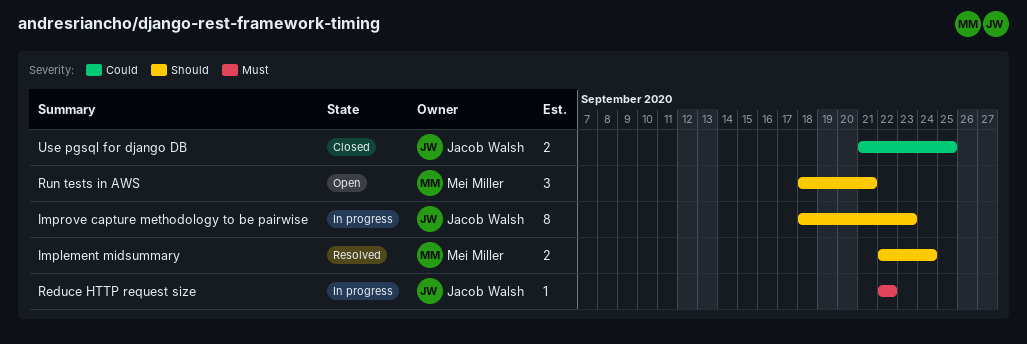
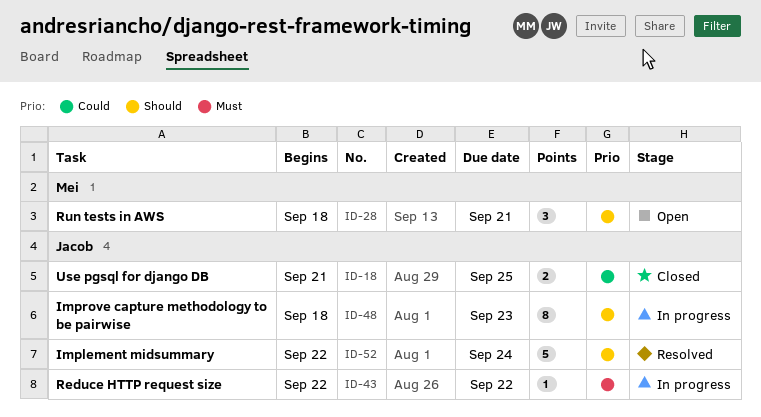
Implement midsummary, owner: Mei Miller -> Jacob Walsh
Implement midsummary, estimate: 2 -> 5

